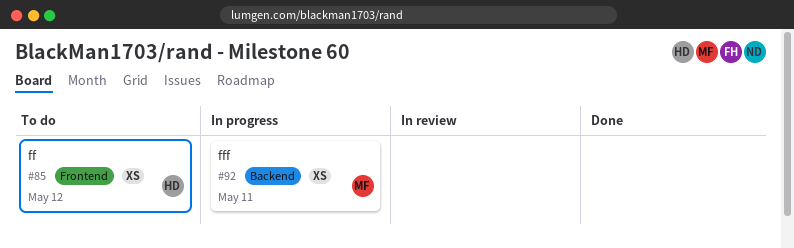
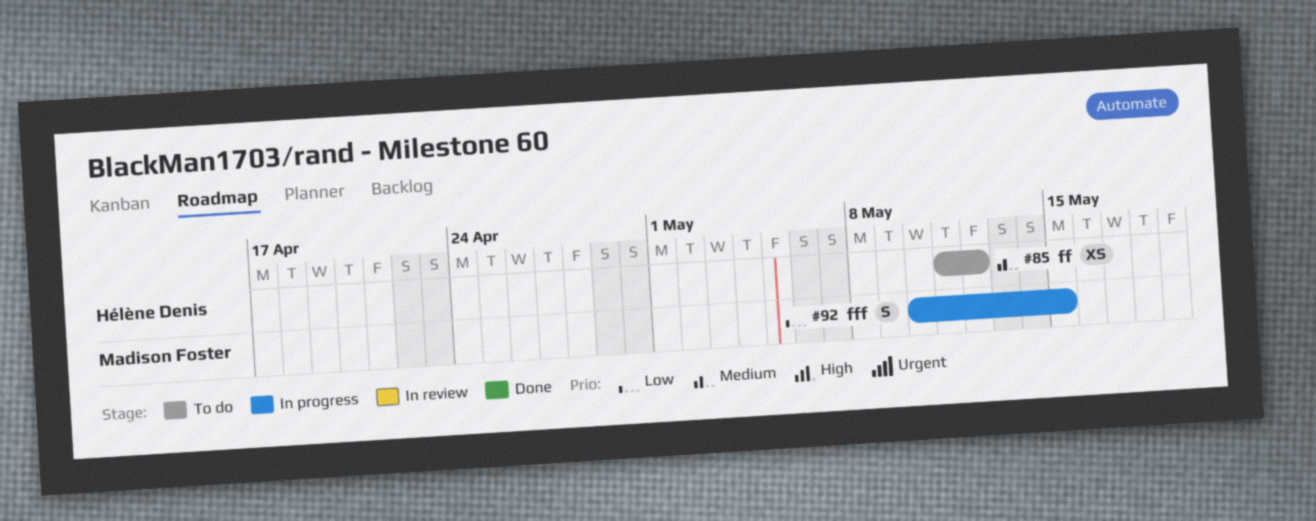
#92, estimate: XS -> S
#92, due: May 11 -> May 15

